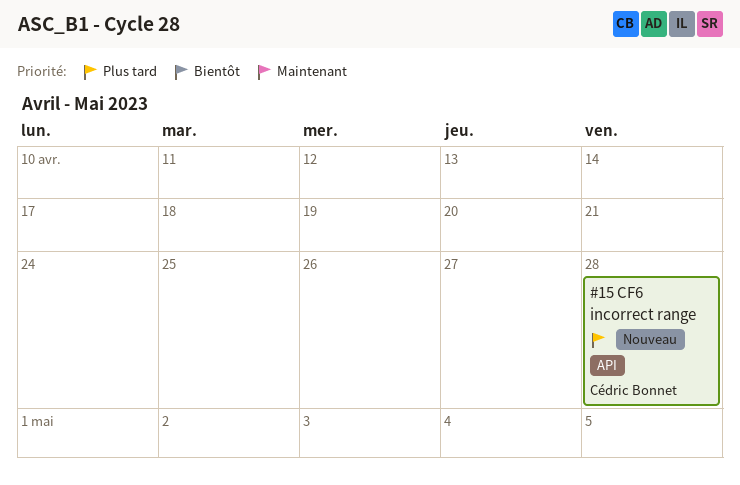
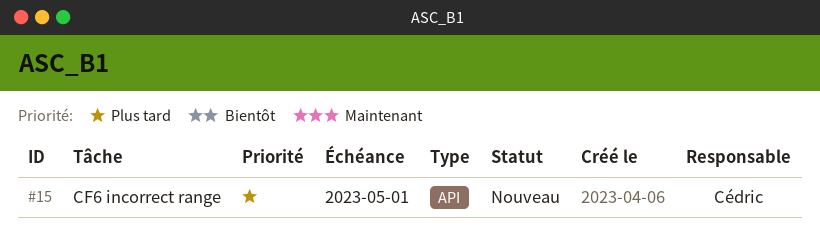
#15, due: Apr 28 -> May 1

